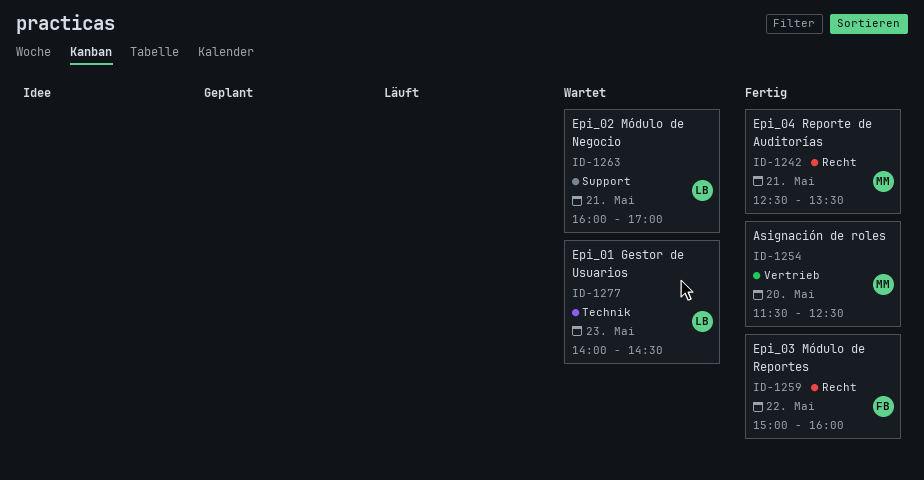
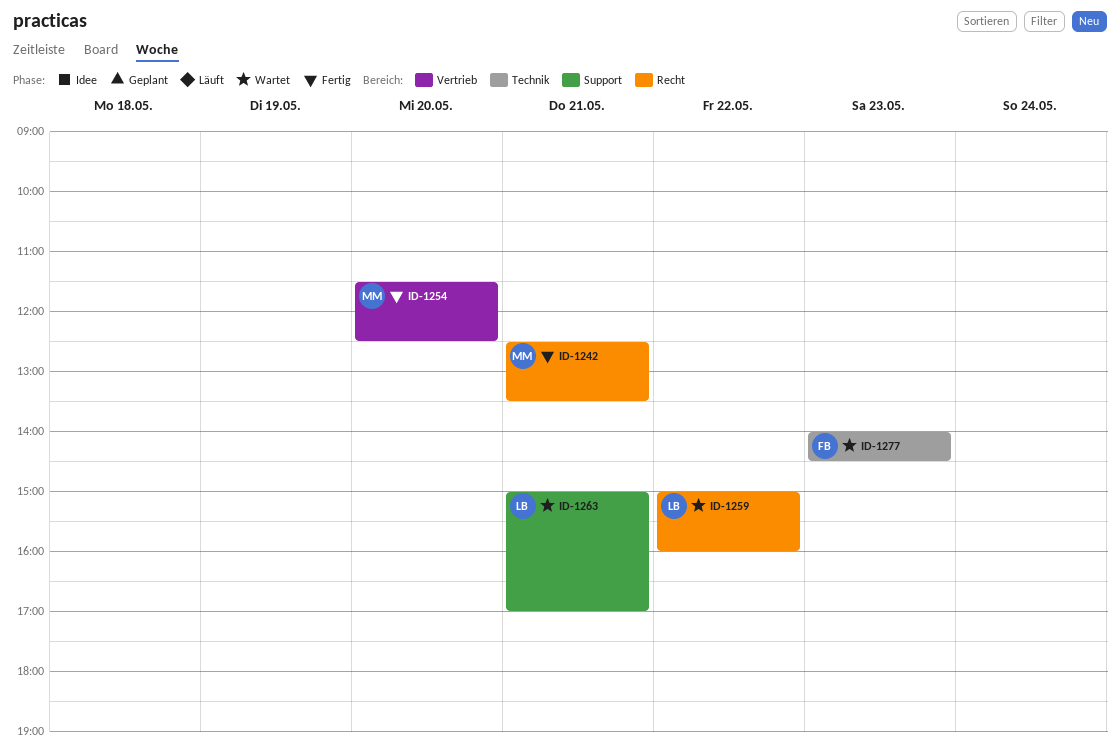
ID-1259, status: Fertig -> Wartet
ID-1259, owner: FB -> LB
ID-1263, begins: 16:00 -> 15:00
ID-1277, owner: LB -> FB

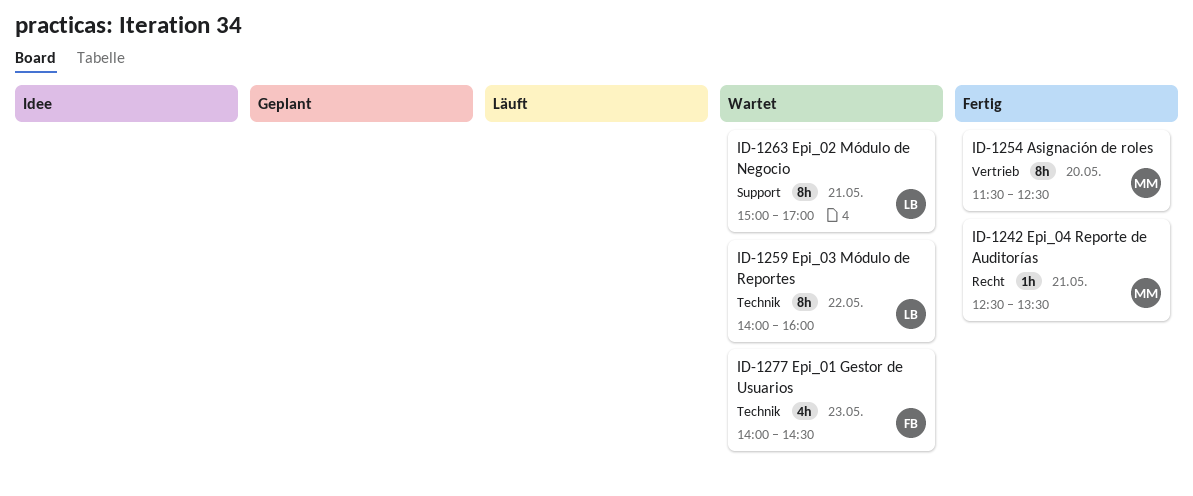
ID-1259, label: Recht -> Technik
ID-1259, begins: 15:00 -> 14:00

